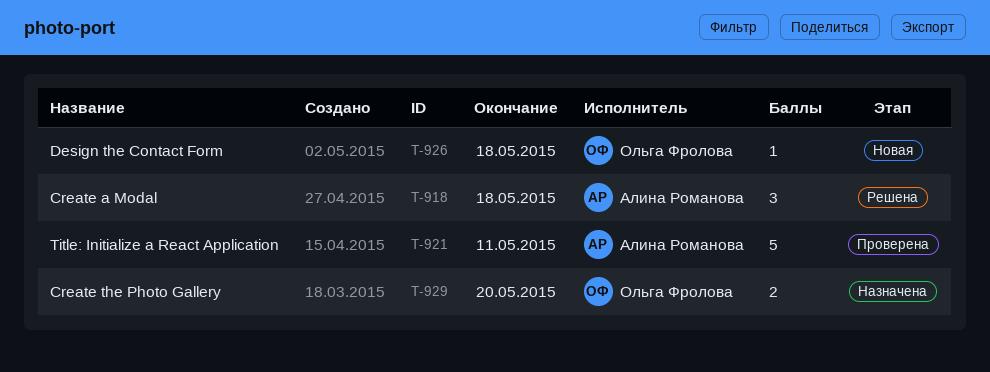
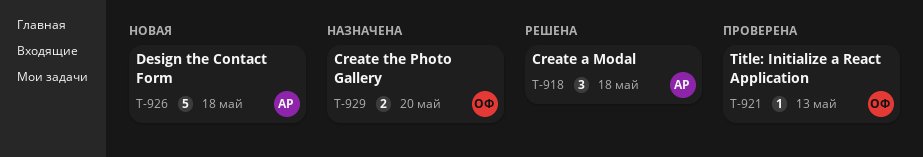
T-921, owner: Алина Романова -> Ольга Фролова
T-921, estimate: 5 -> 1
T-921, due: May 11 -> May 13
T-926, owner: Ольга Фролова -> Алина Романова
T-926, estimate: 1 -> 5

